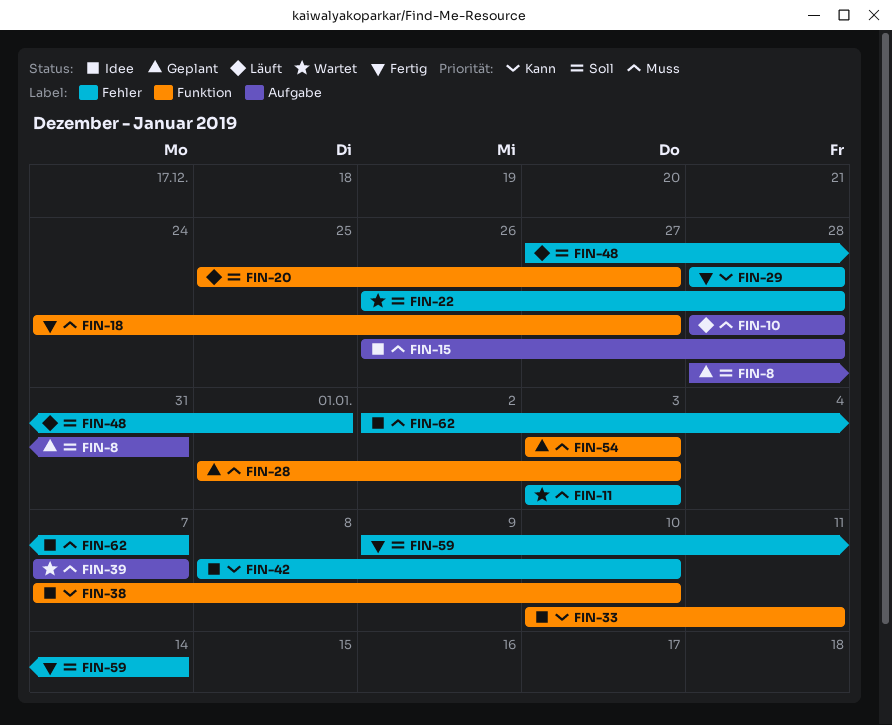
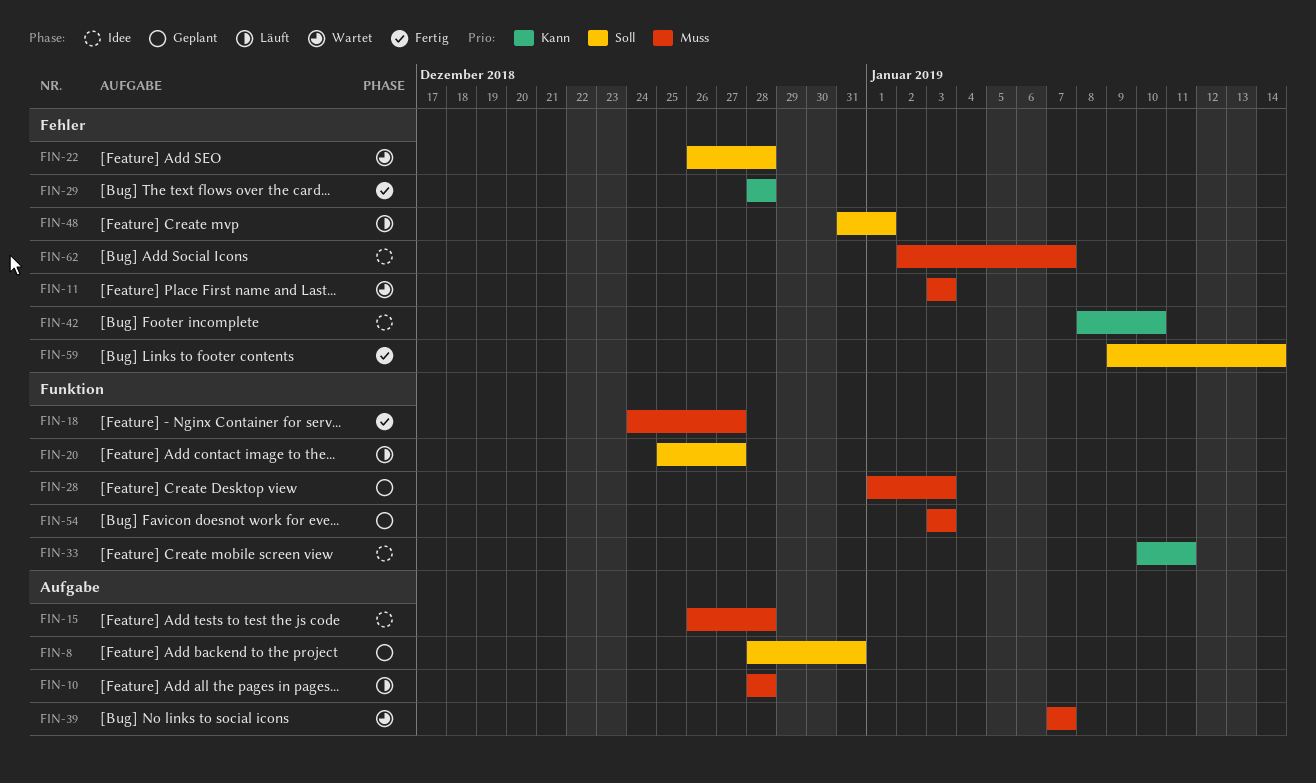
FIN-38: present -> none
FIN-48, start: Dec 27 -> Dec 31

